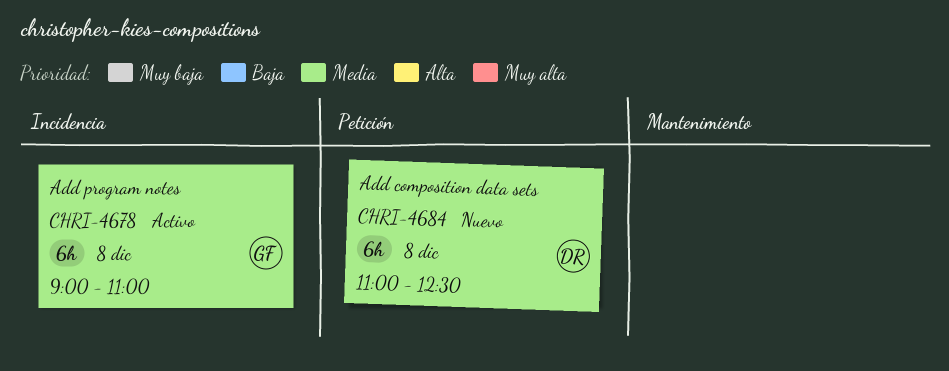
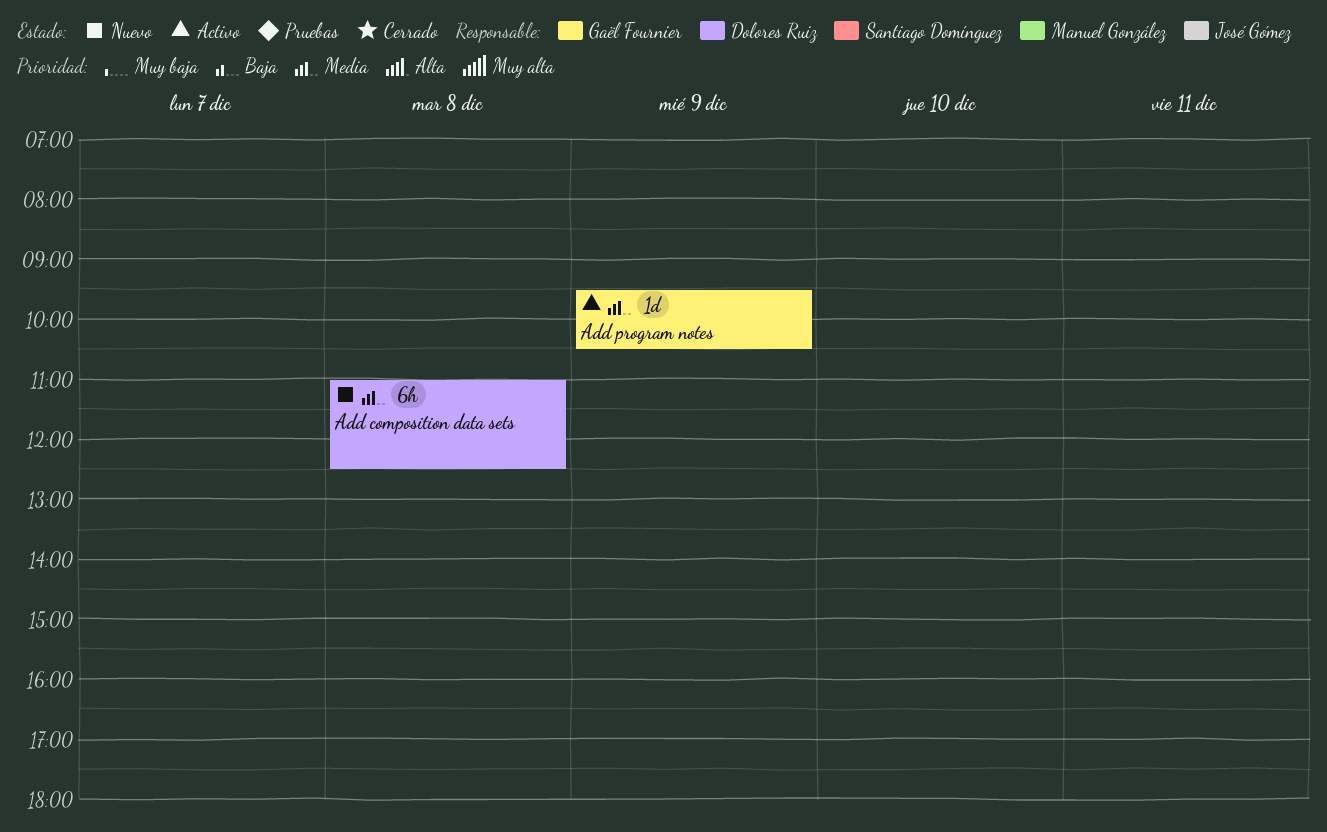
Add program notes, estimate: 6h -> 1d
Add program notes, day: Dec 8 -> Dec 9
Add program notes, begins: 09:00 -> 09:30
Add program notes, ends: 11:00 -> 10:30

